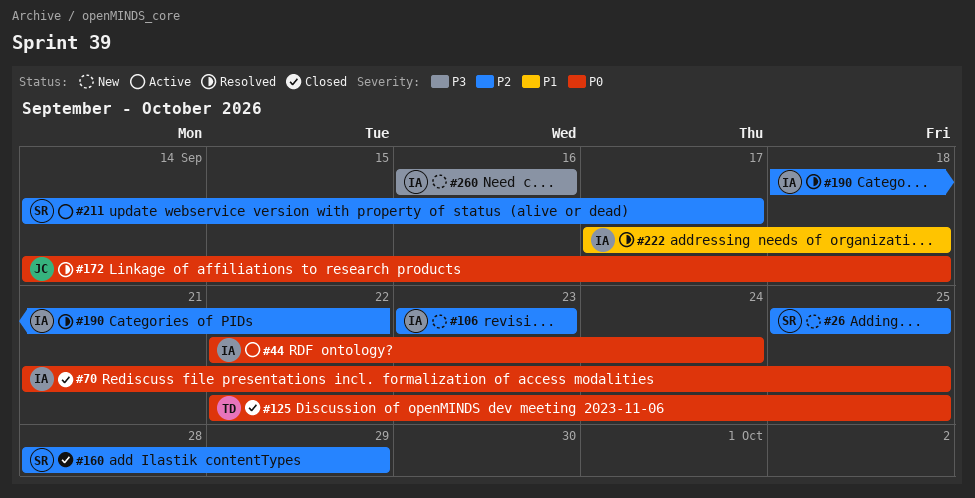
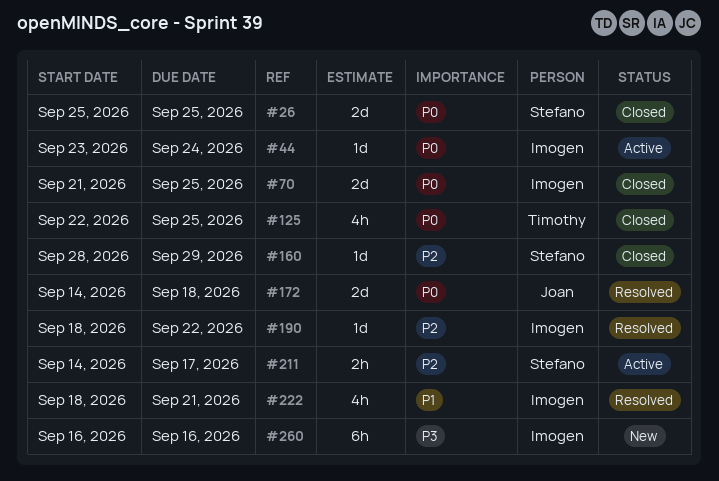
#26, status: New -> Closed
#26, priority: P2 -> P0
#44, start: Sep 22 -> Sep 23
#106: present -> none
#222, start: Sep 17 -> Sep 18
#222, due: Sep 18 -> Sep 21

